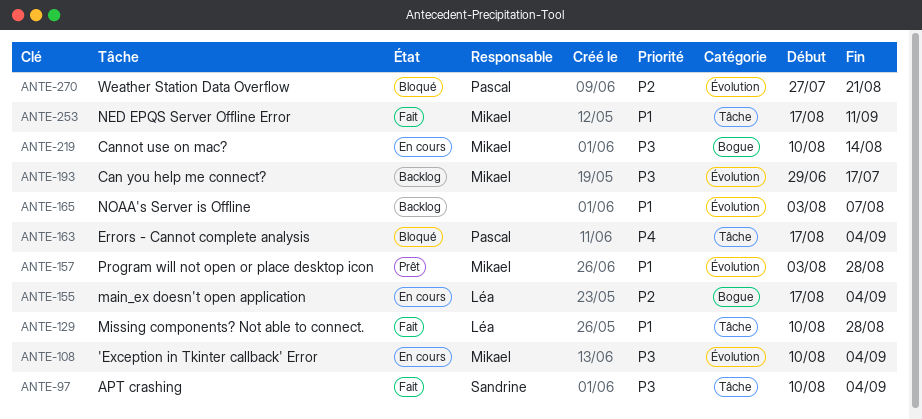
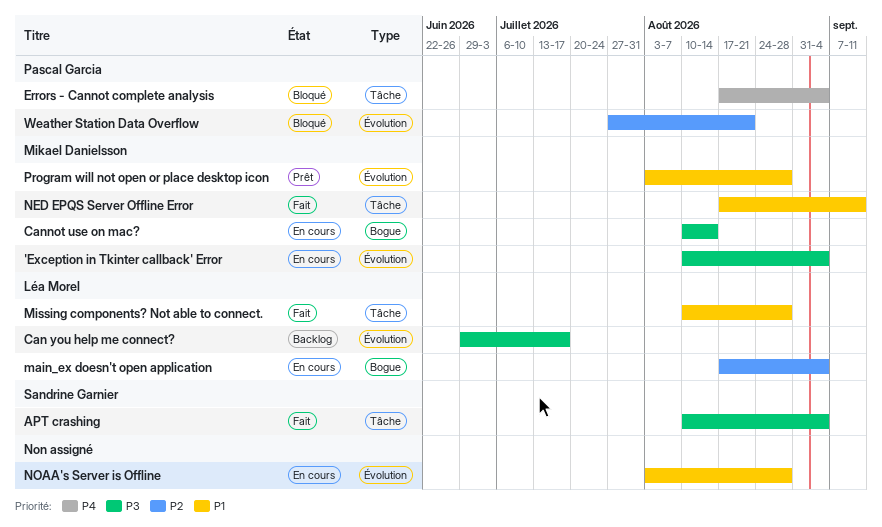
Can you help me connect?, owner: Mikael Danielsson -> Léa Morel
NOAA's Server is Offline, status: Backlog -> En cours
NOAA's Server is Offline, due: Aug 7 -> Aug 28

